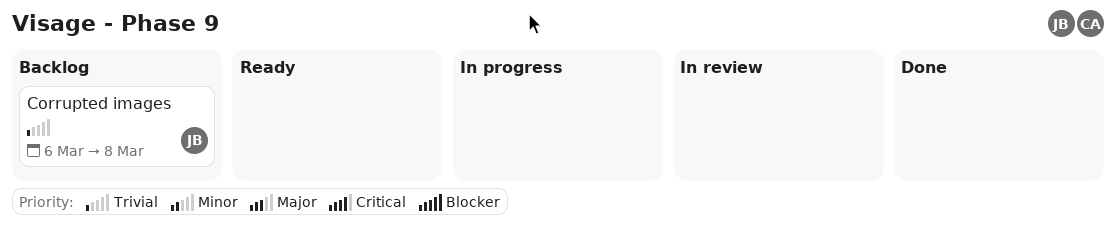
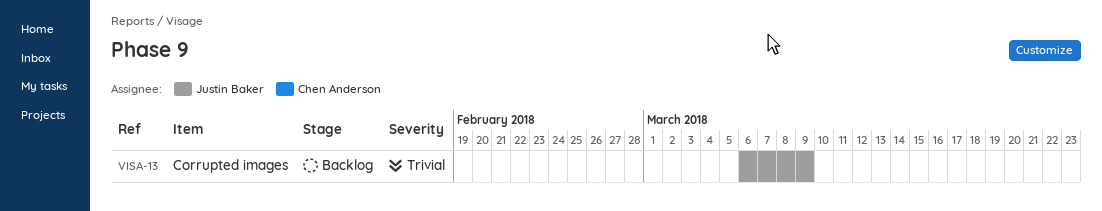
Corrupted images, due: Mar 8 -> Mar 9

